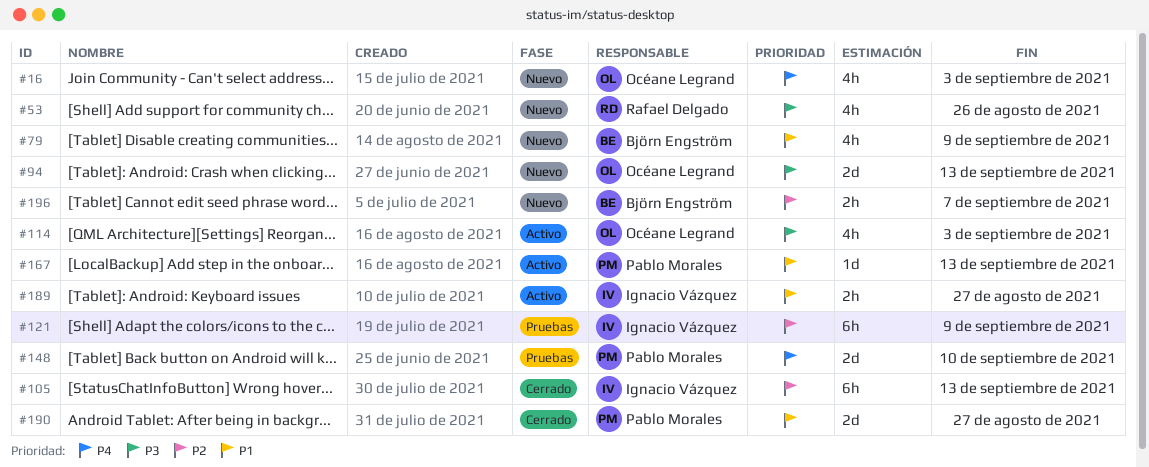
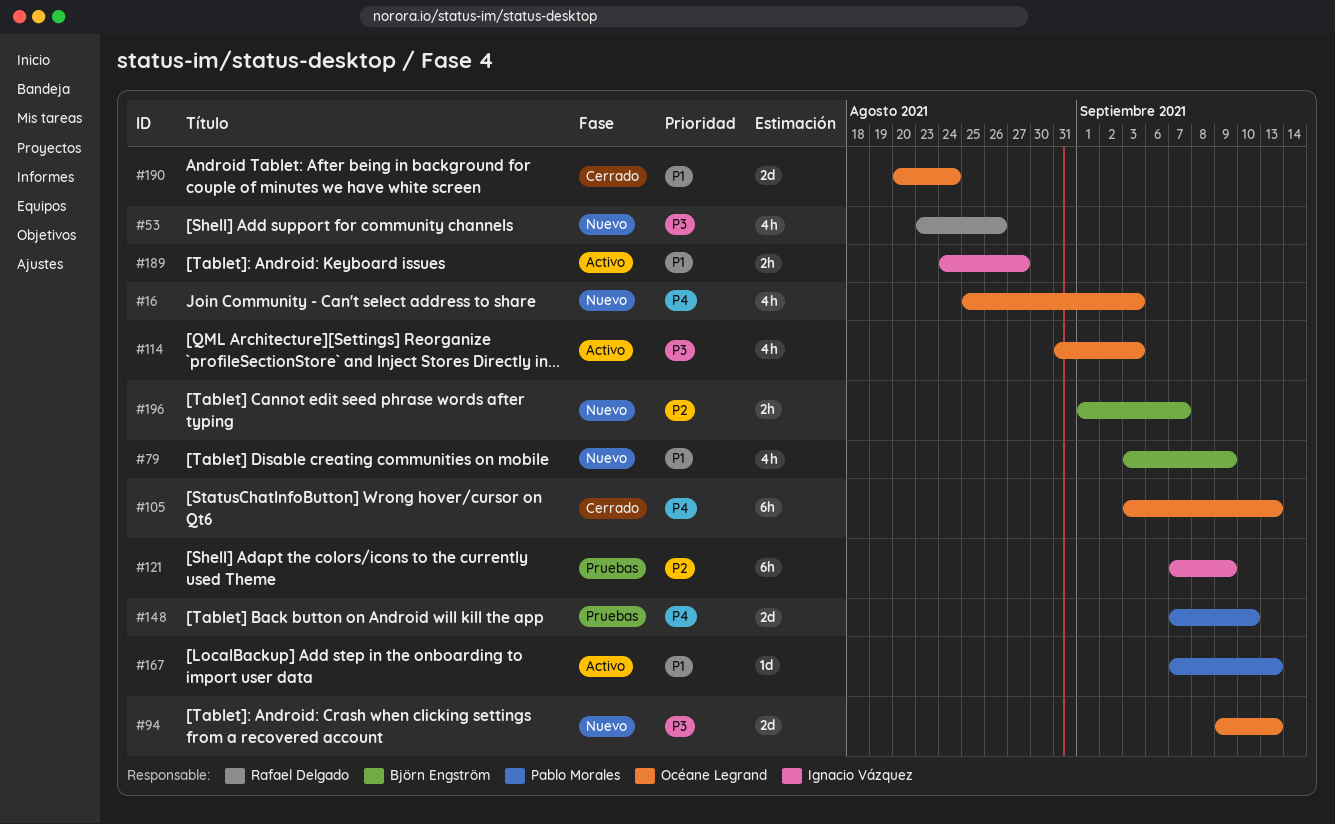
#105, owner: Ignacio Vázquez -> Océane Legrand
#105, priority: P2 -> P4
#190, owner: Pablo Morales -> Océane Legrand
#190, due: Aug 27 -> Aug 24

